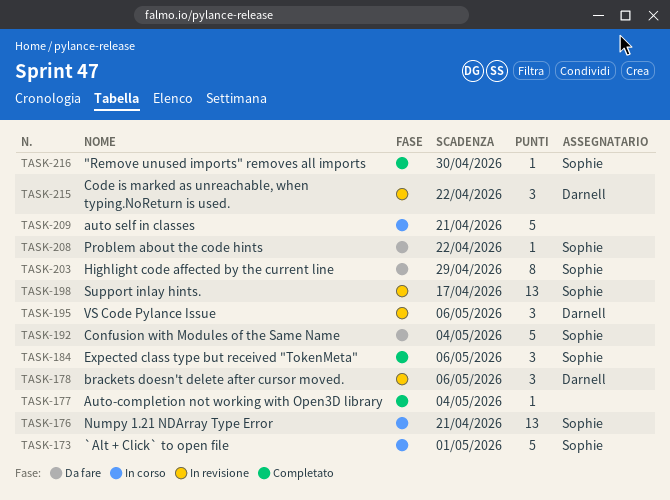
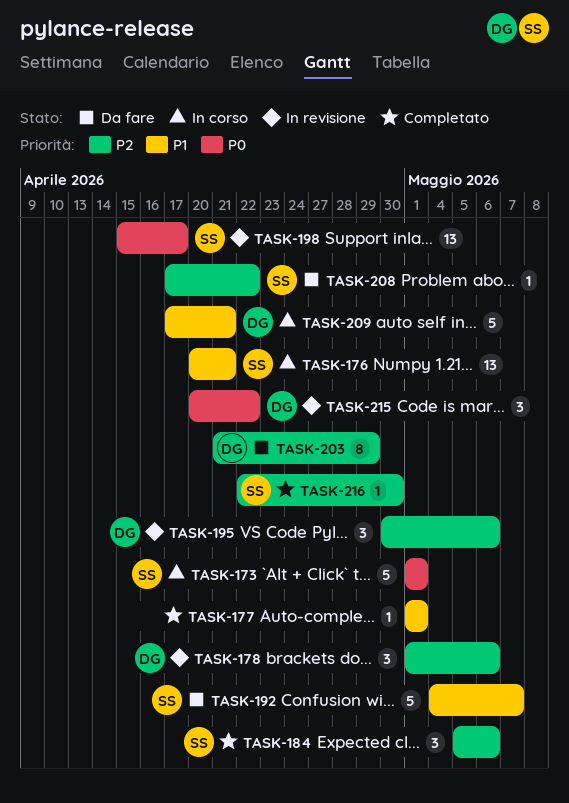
TASK-177, due: May 4 -> May 1
TASK-192, due: May 4 -> May 7
TASK-203, owner: Sophie -> Darnell
TASK-209, owner: none -> Darnell

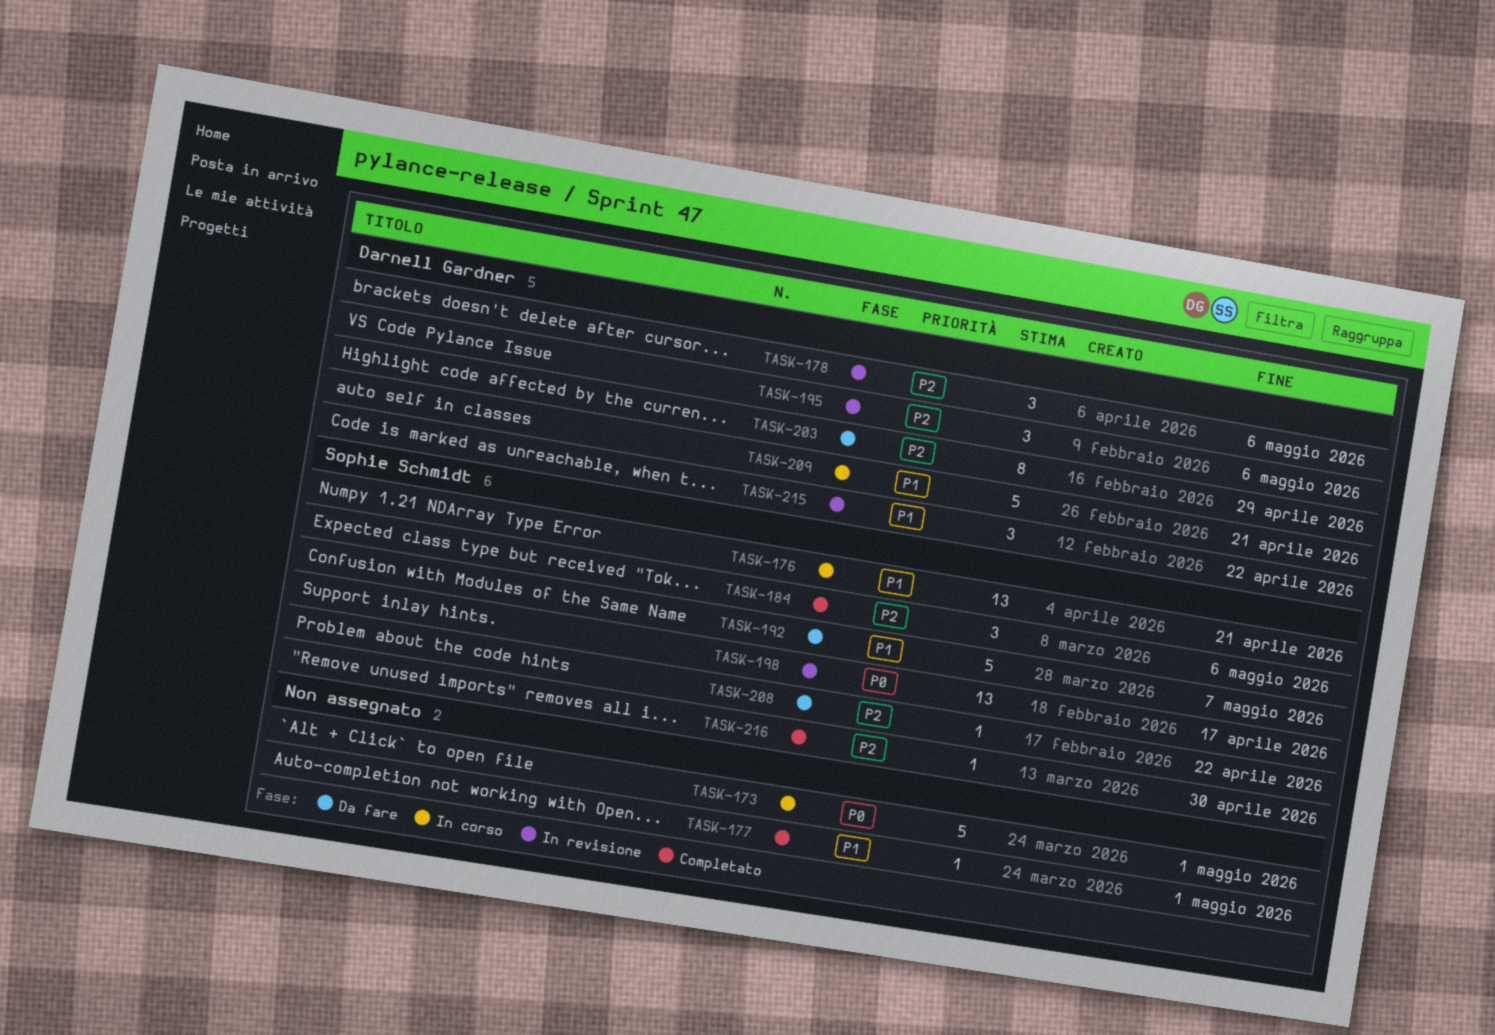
TASK-173, owner: Sophie Schmidt -> none
TASK-215, priority: P0 -> P1

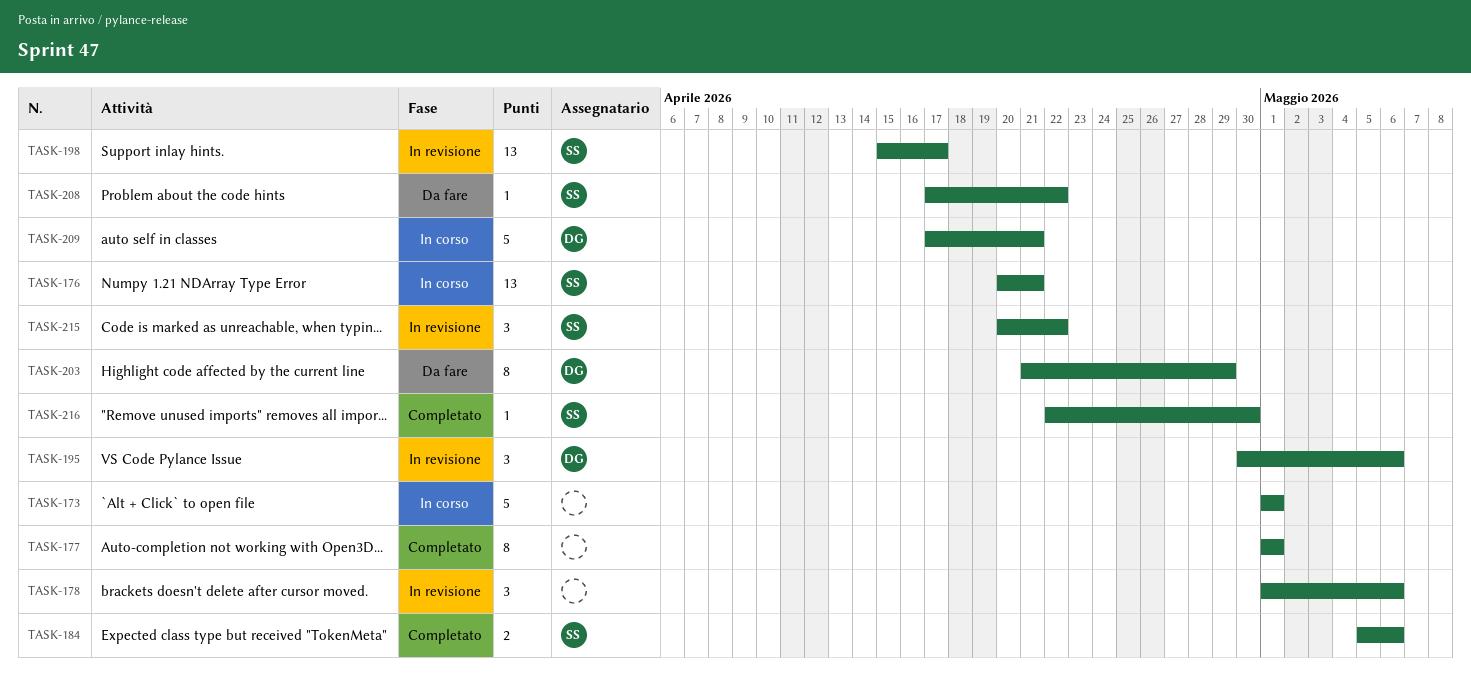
TASK-177, estimate: 1 -> 8
TASK-178, owner: Darnell Gardner -> none
TASK-184, estimate: 3 -> 2
TASK-192: present -> none
TASK-215, owner: Darnell Gardner -> Sophie Schmidt

